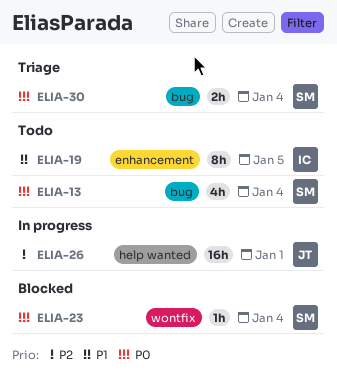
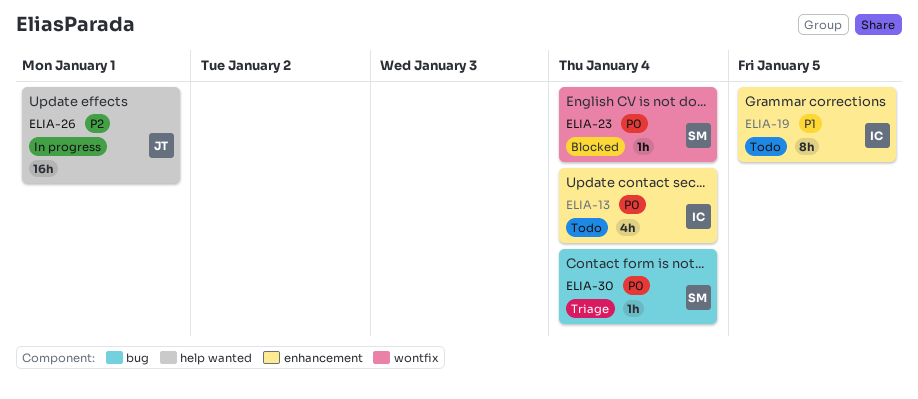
ELIA-13, owner: SM -> IC
ELIA-13, label: bug -> enhancement
ELIA-30, estimate: 2h -> 1h

